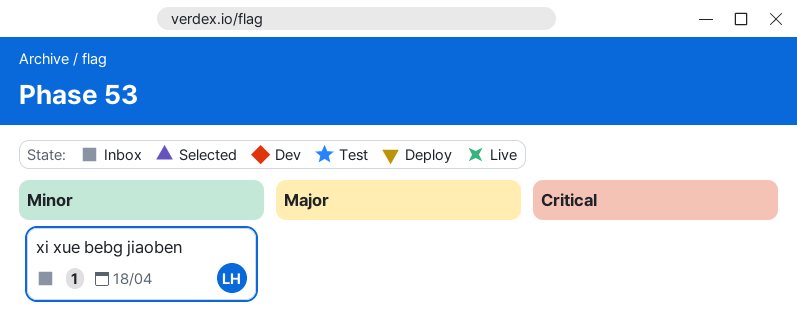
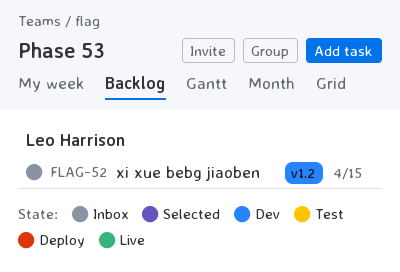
xi xue bebg jiaoben, due: Apr 18 -> Apr 15

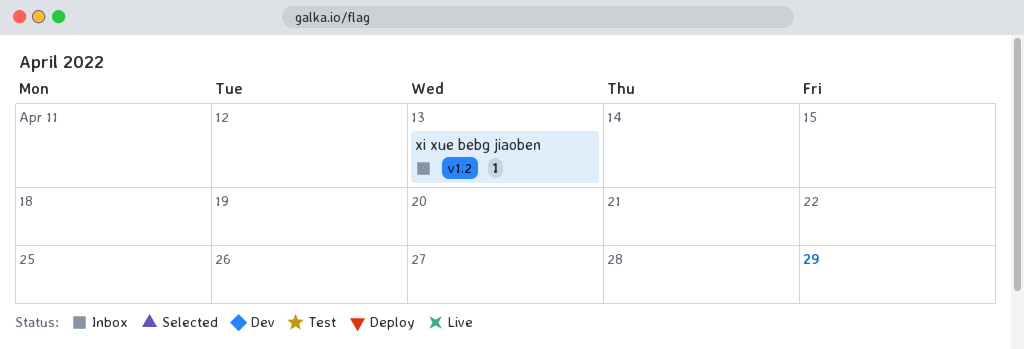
xi xue bebg jiaoben, due: Apr 15 -> Apr 13

